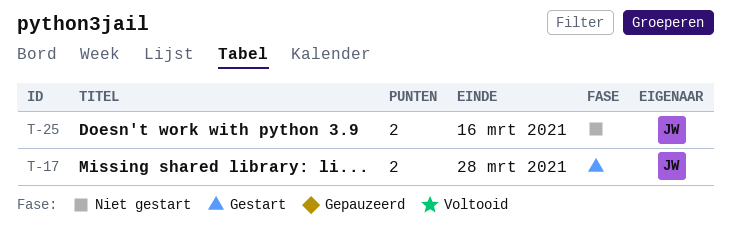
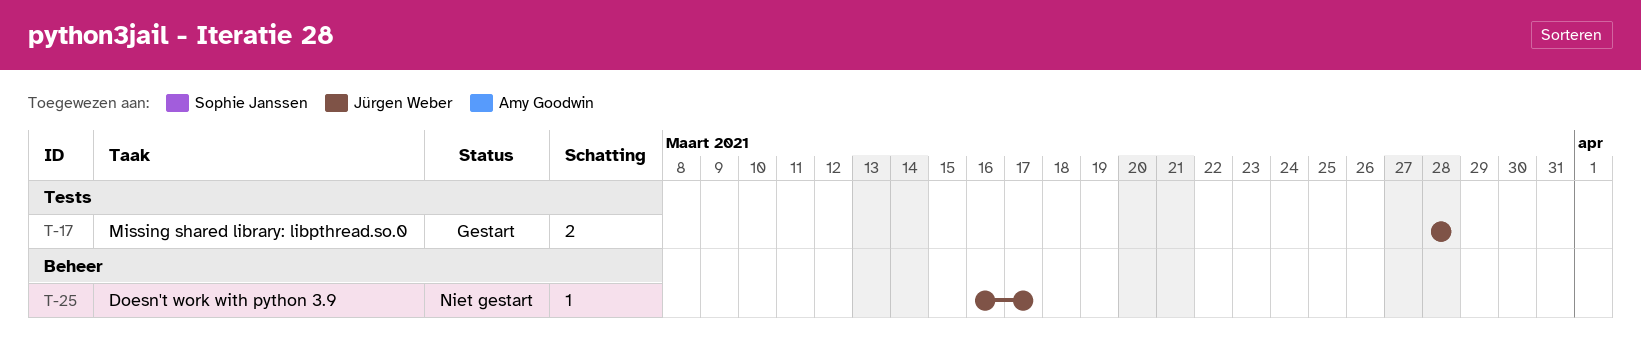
T-25, estimate: 2 -> 1
T-25, due: Mar 16 -> Mar 17

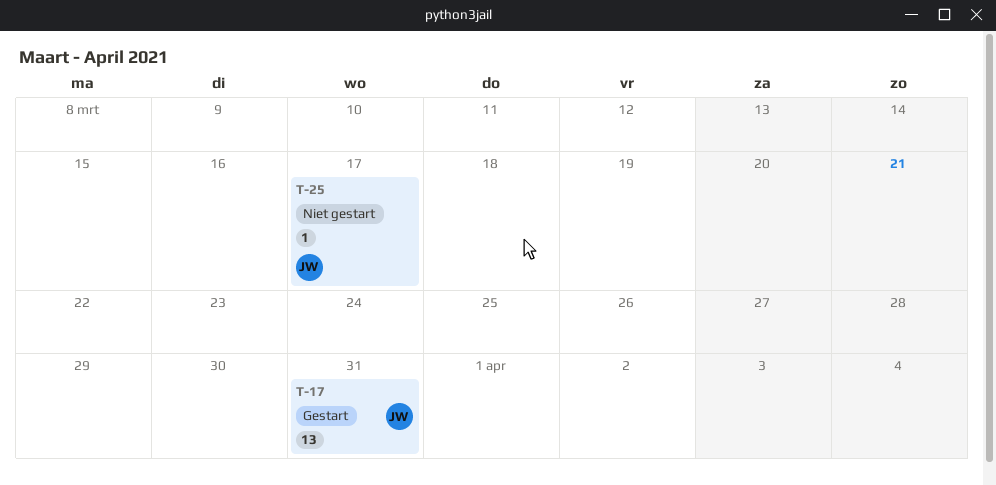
T-17, estimate: 2 -> 13
T-17, due: Mar 28 -> Mar 31

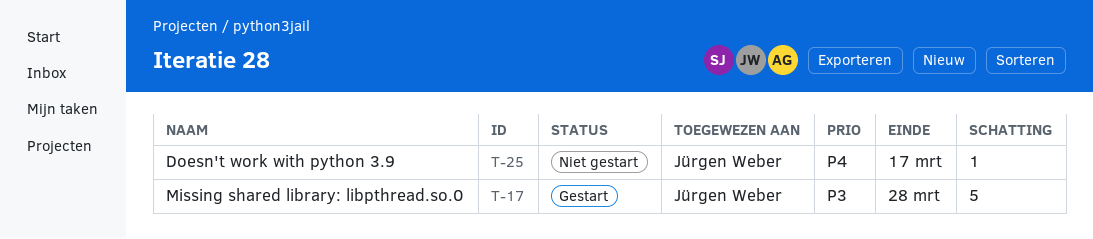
T-17, estimate: 13 -> 5
T-17, due: Mar 31 -> Mar 28

